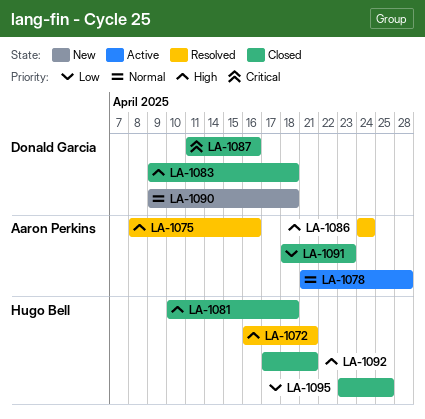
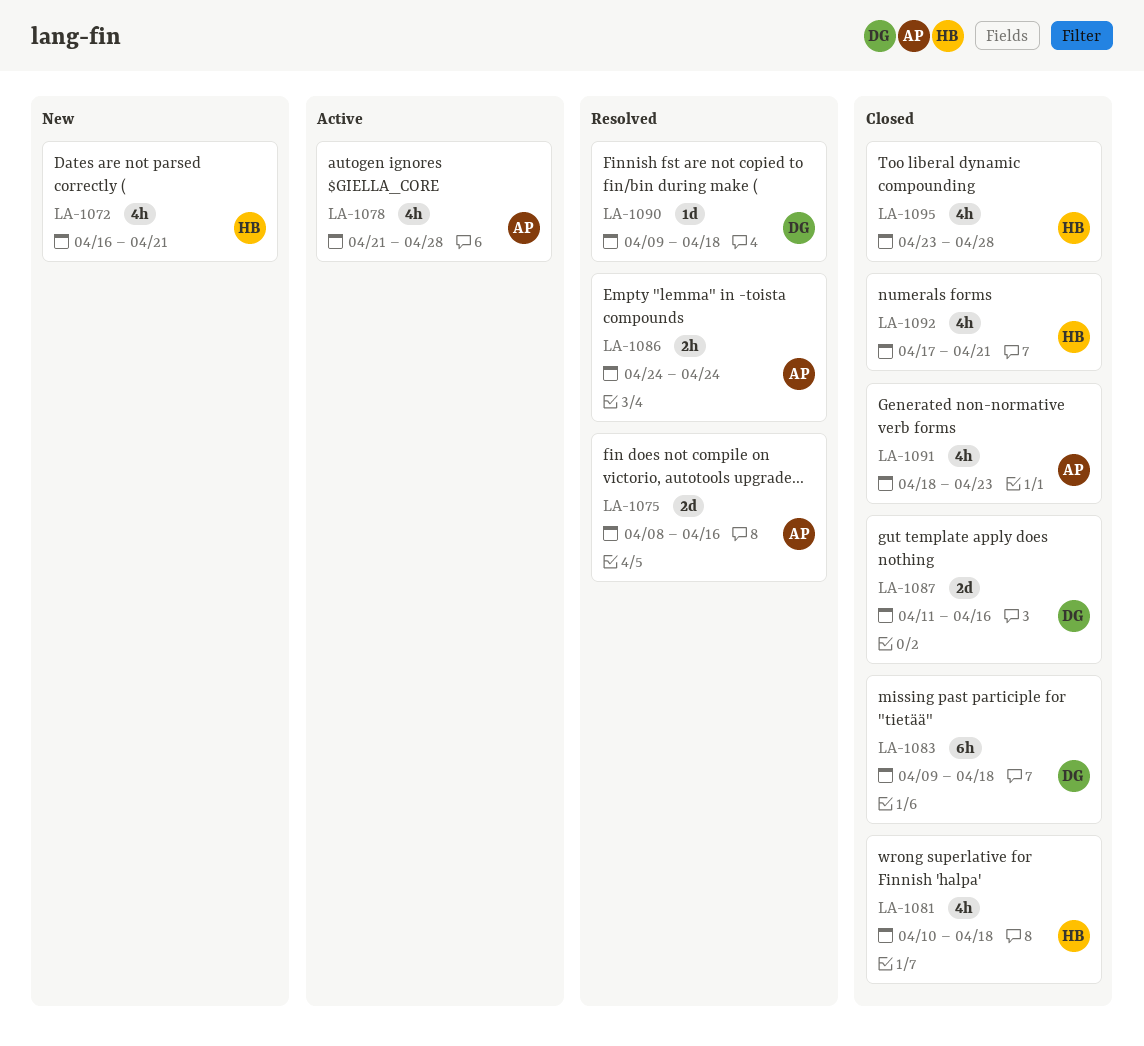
LA-1072, status: Resolved -> New
LA-1090, status: New -> Resolved
LA-1095, due: Apr 25 -> Apr 28

